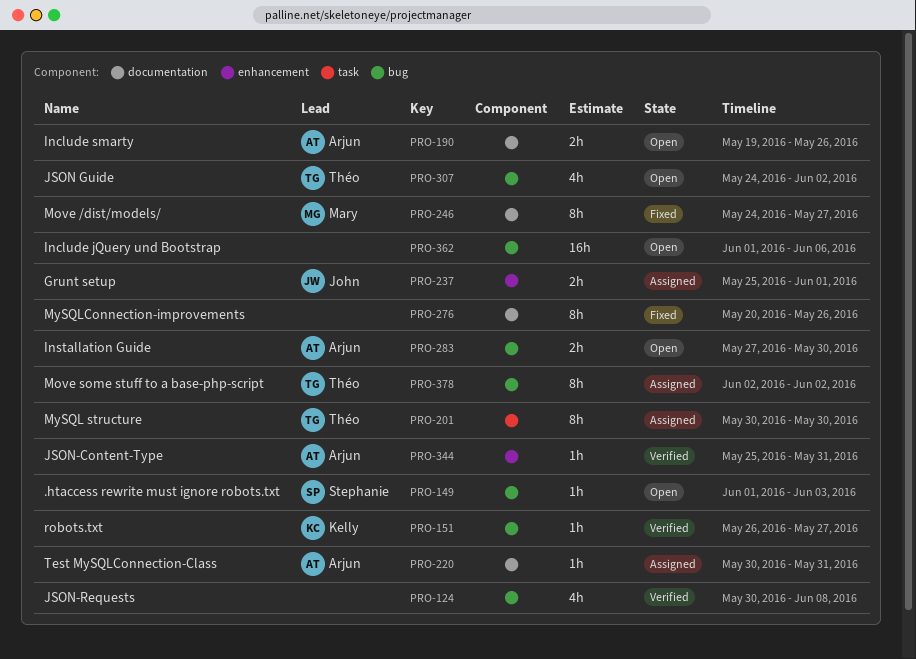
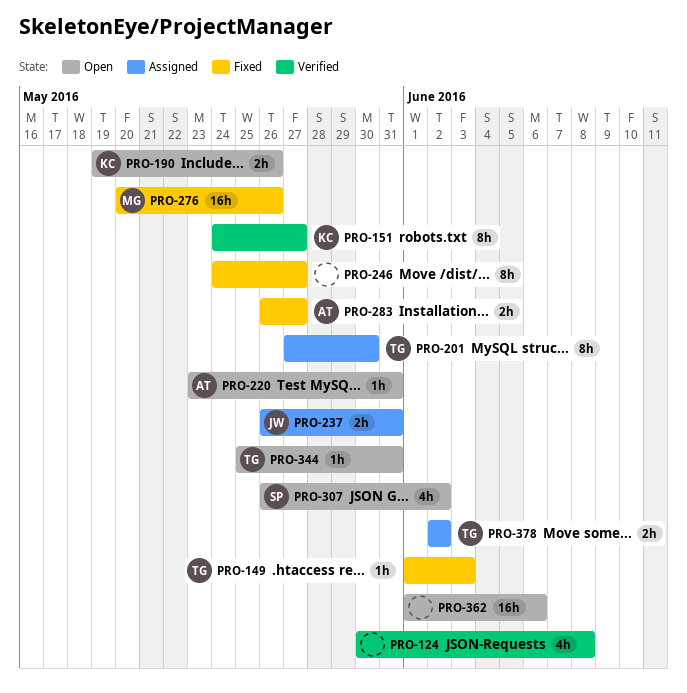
PRO-149, status: Open -> Fixed
PRO-149, owner: Stephanie -> Théo
PRO-151, estimate: 1h -> 8h
PRO-151, start: May 26 -> May 24
PRO-190, owner: Arjun -> Kelly
PRO-201, start: May 30 -> May 27
PRO-220, status: Assigned -> Open
PRO-220, start: May 30 -> May 23
PRO-237, start: May 25 -> May 26
PRO-237, due: Jun 1 -> May 31
PRO-246, owner: Mary -> none
PRO-276, owner: none -> Mary
PRO-276, estimate: 8h -> 16h
PRO-283, status: Open -> Fixed
PRO-283, start: May 27 -> May 26
PRO-283, due: May 30 -> May 27
PRO-307, owner: Théo -> Stephanie
PRO-307, start: May 24 -> May 26
PRO-344, status: Verified -> Open
PRO-344, owner: Arjun -> Théo
PRO-378, estimate: 8h -> 2h

